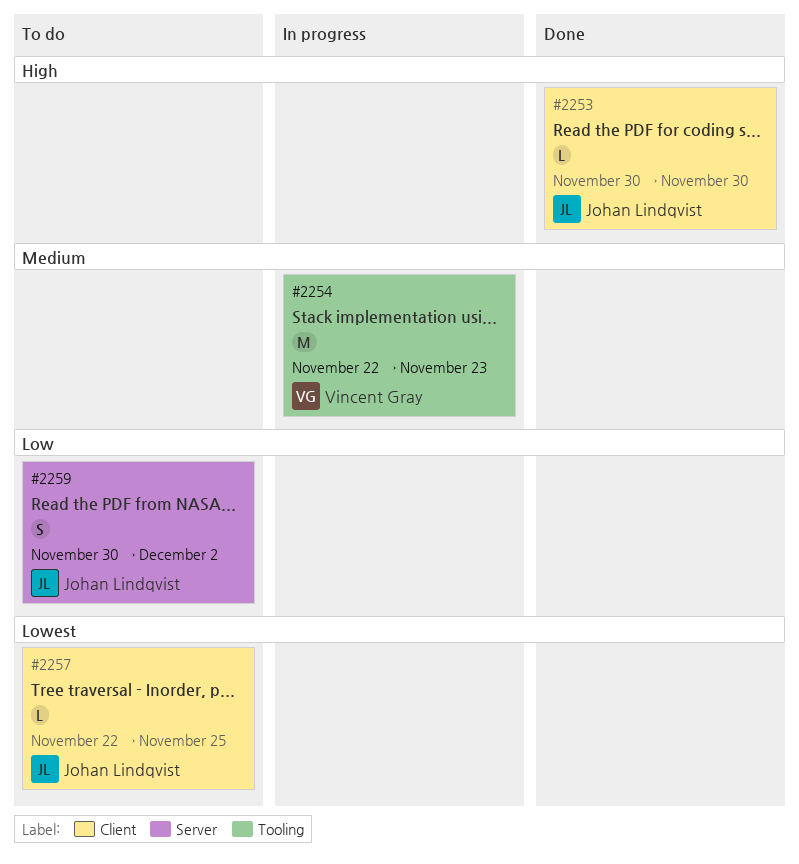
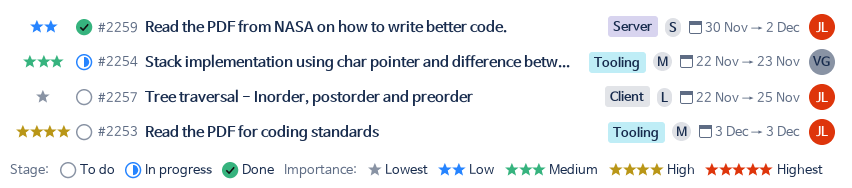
#2253, status: Done -> To do
#2253, label: Client -> Tooling
#2253, estimate: L -> M
#2253, start: Nov 30 -> Dec 3
#2253, due: Nov 30 -> Dec 3
#2259, status: To do -> Done

